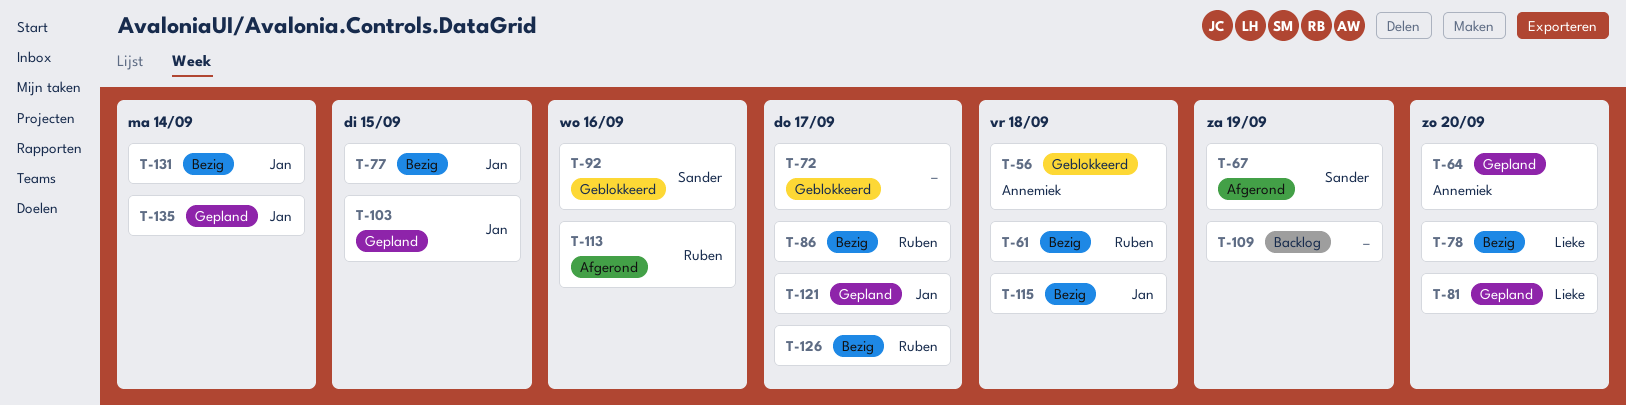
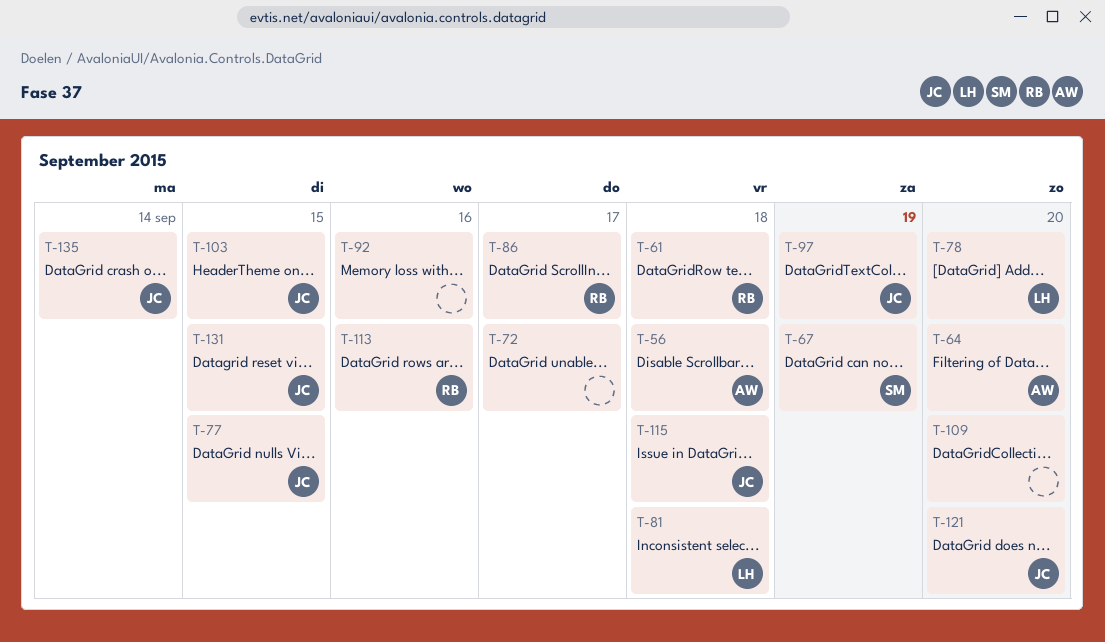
T-81, due: Sep 20 -> Sep 18
T-92, owner: Sander -> none
T-97: none -> present
T-109, due: Sep 19 -> Sep 20
T-121, due: Sep 17 -> Sep 20
T-126: present -> none
T-131, due: Sep 14 -> Sep 15

